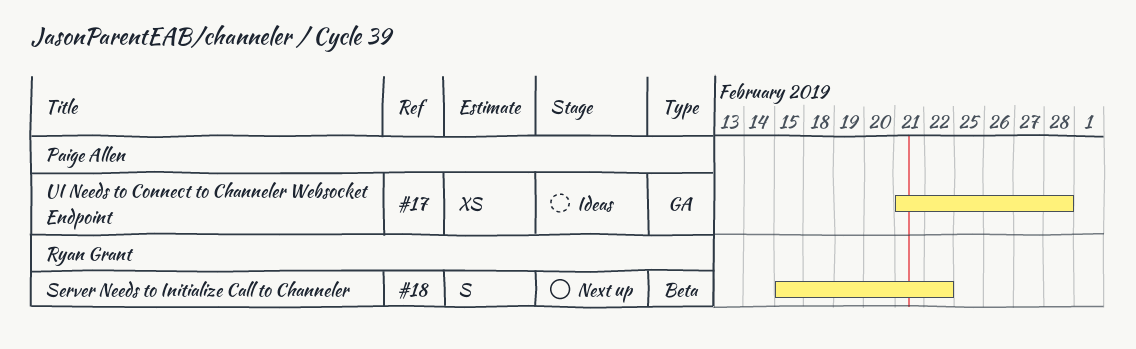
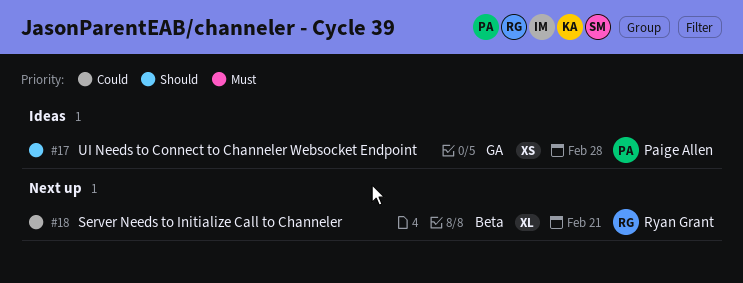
#18, estimate: S -> XL
#18, due: Feb 22 -> Feb 21

